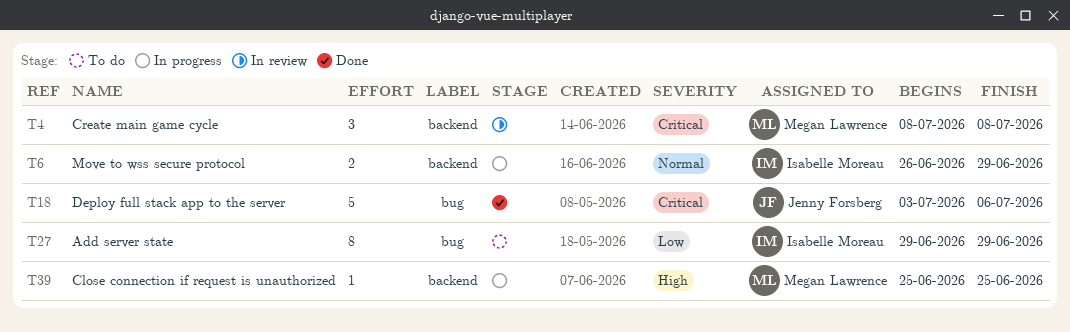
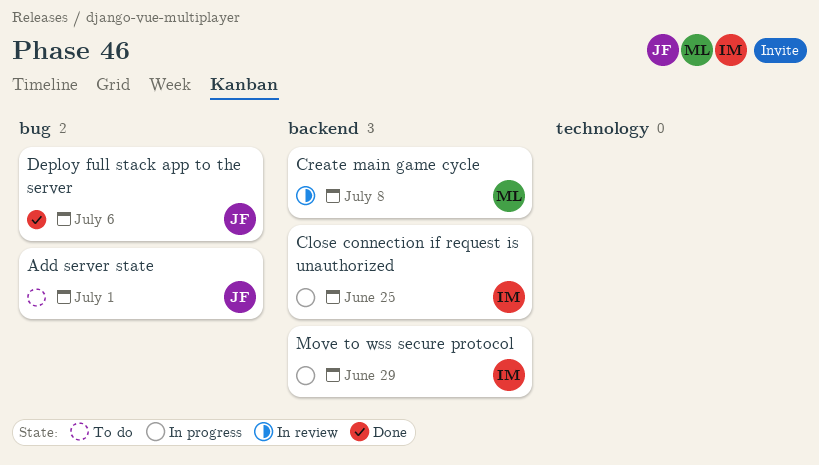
Add server state, owner: Isabelle Moreau -> Jenny Forsberg
Add server state, due: Jun 29 -> Jul 1
Close connection if request is unauthorized, owner: Megan Lawrence -> Isabelle Moreau

